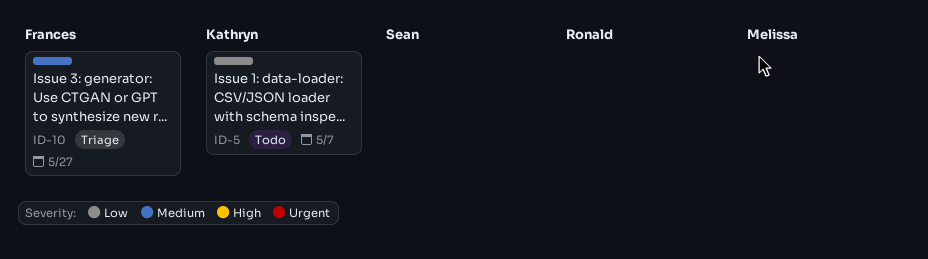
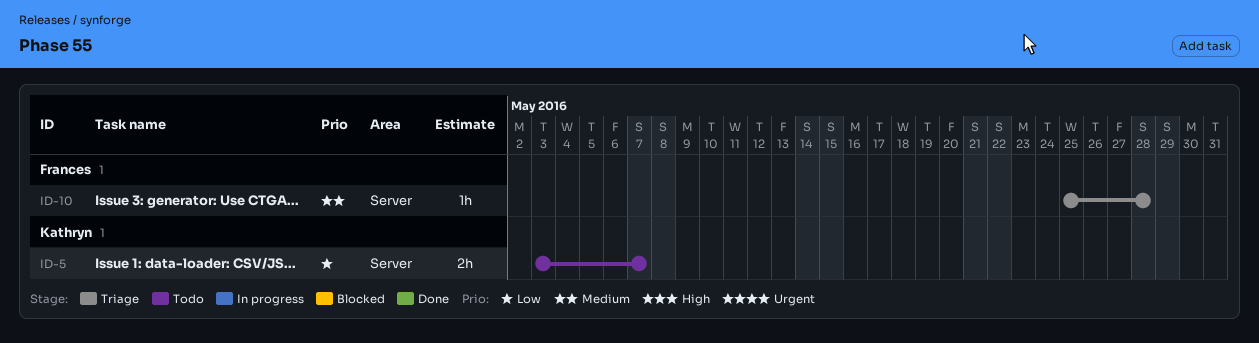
ID-10, due: May 27 -> May 28

